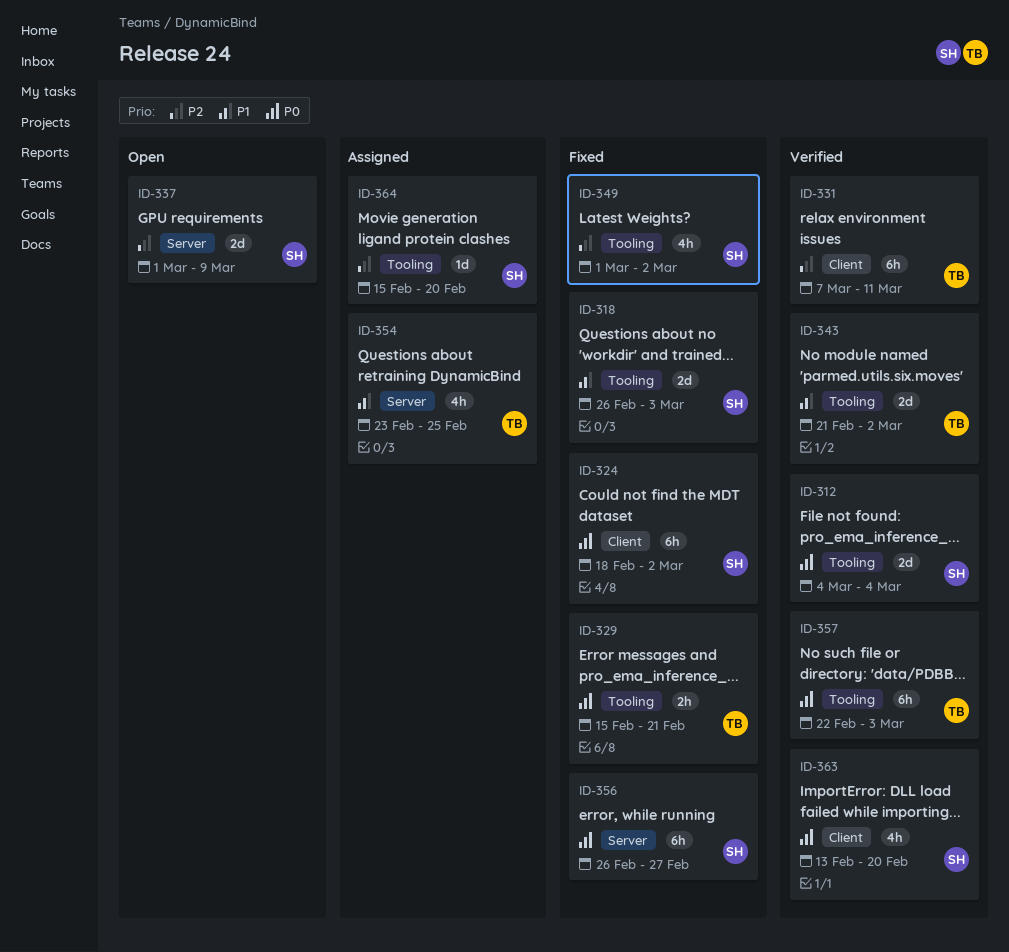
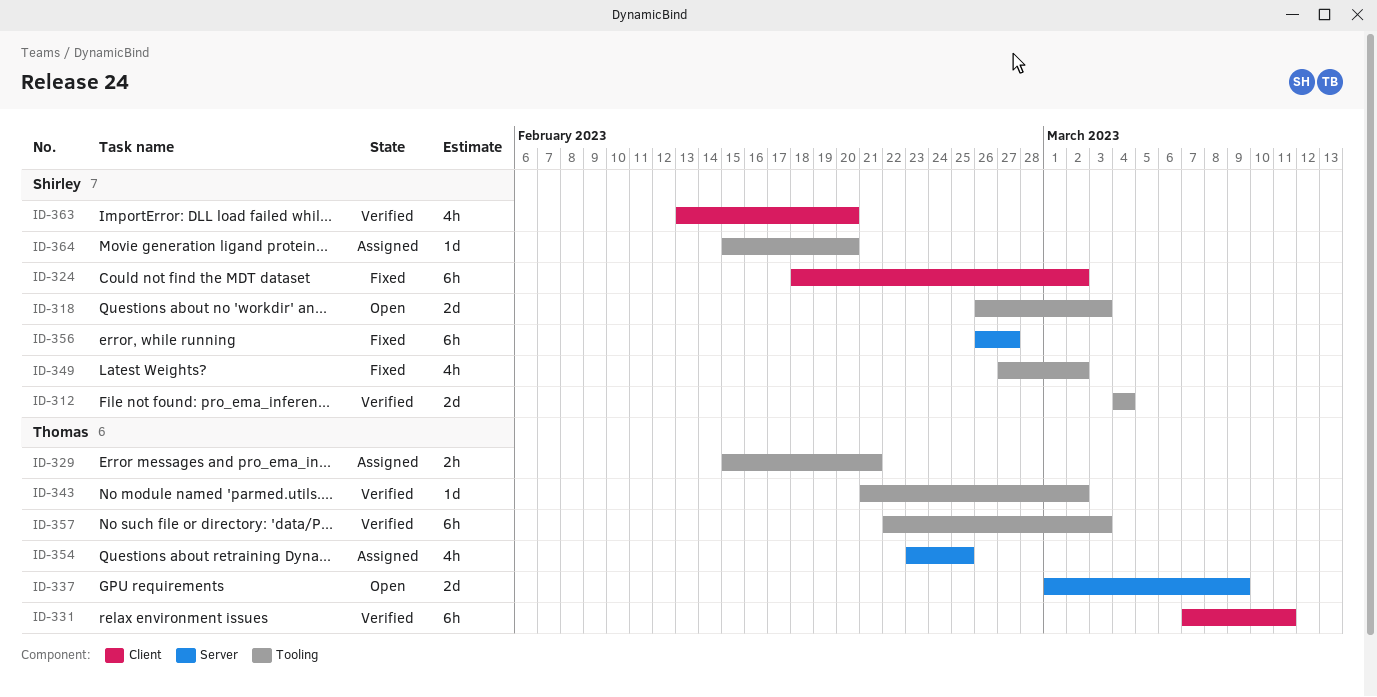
ID-318, status: Fixed -> Open
ID-329, status: Fixed -> Assigned
ID-337, owner: Shirley -> Thomas
ID-343, estimate: 2d -> 1d
ID-349, start: Mar 1 -> Feb 27

